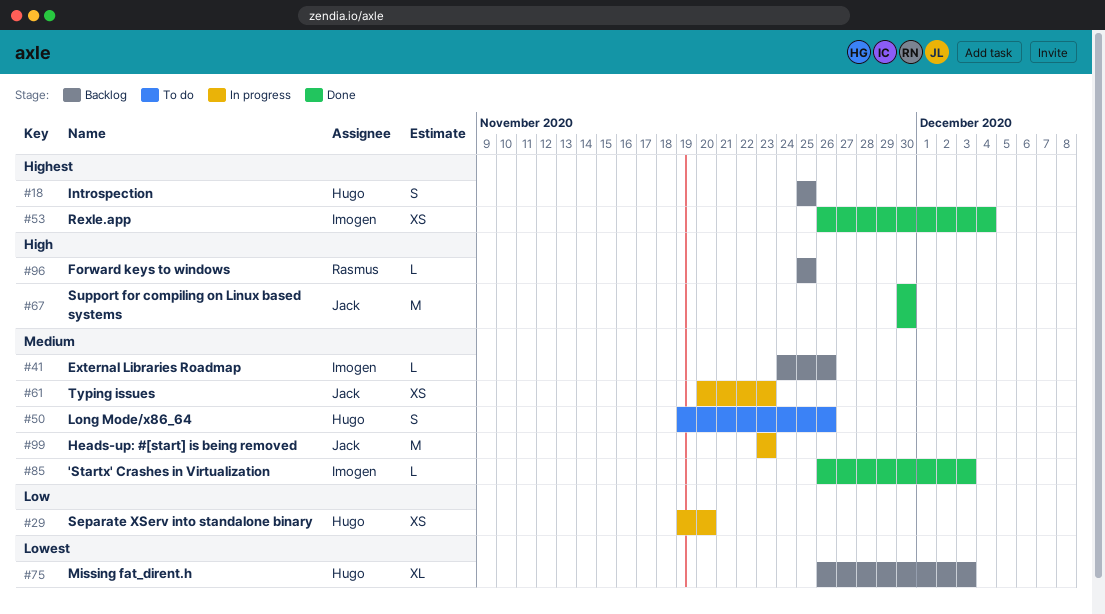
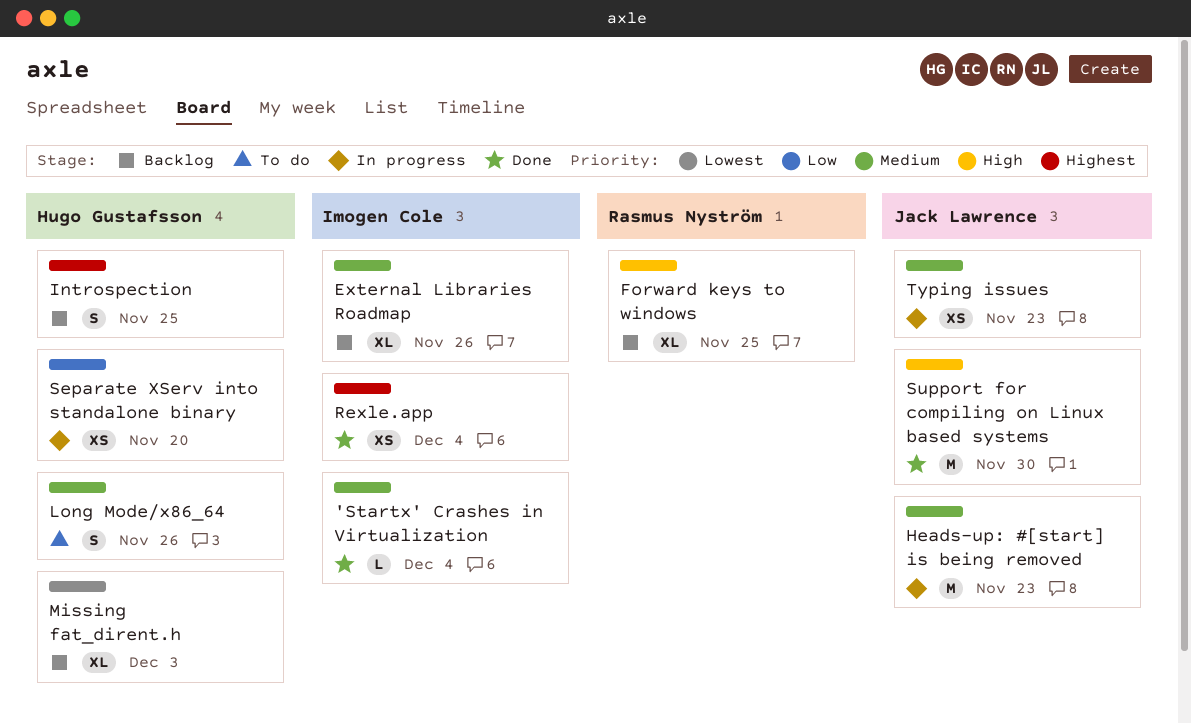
'Startx' Crashes in Virtualization, due: Dec 3 -> Dec 4
External Libraries Roadmap, estimate: L -> XL
Forward keys to windows, estimate: L -> XL

